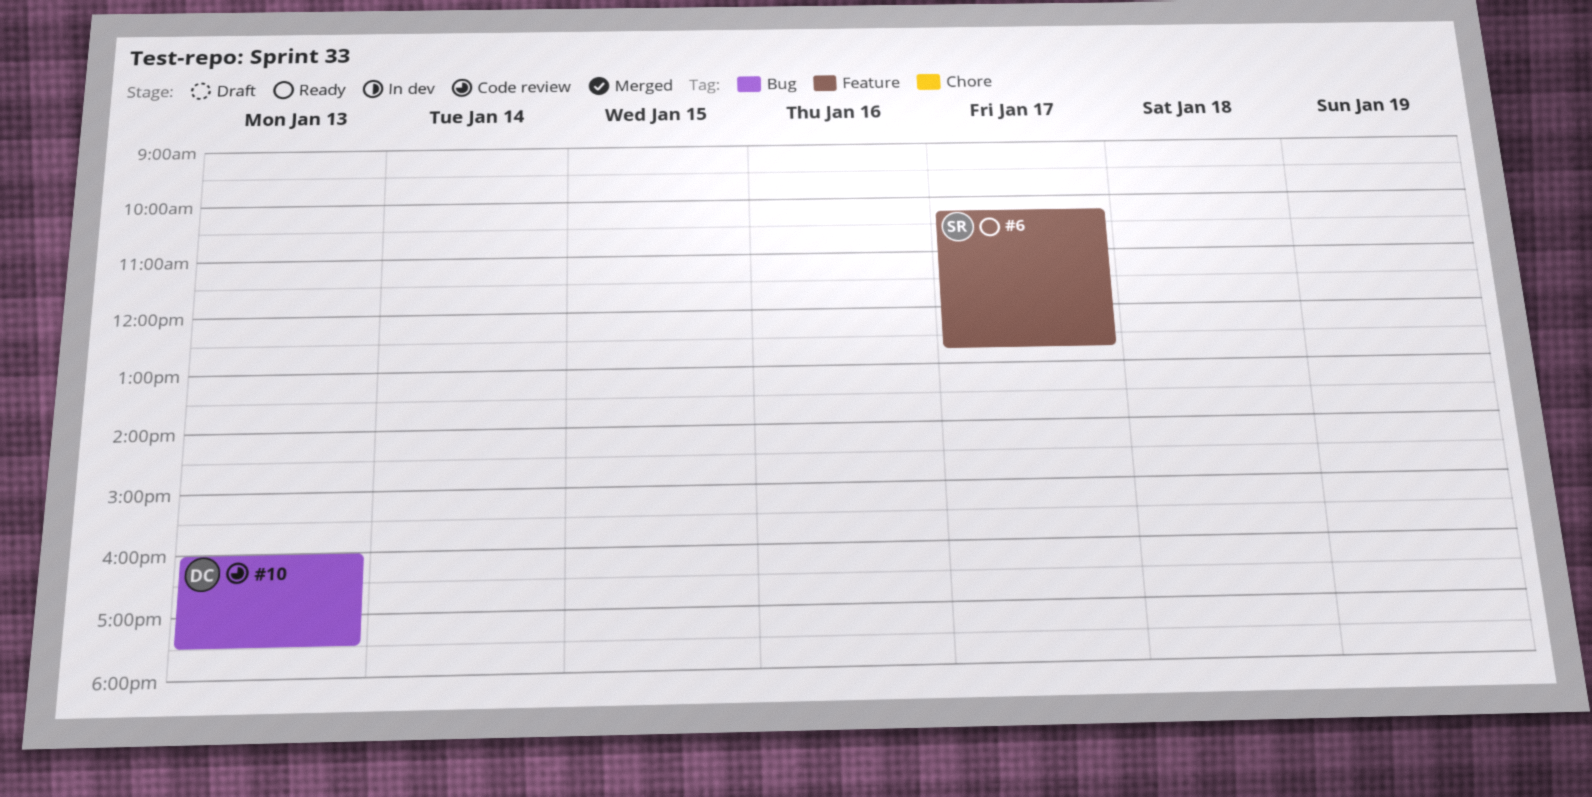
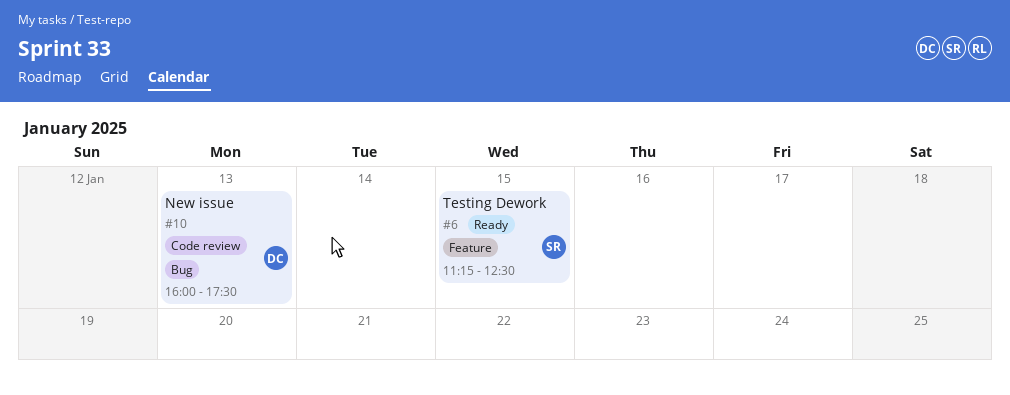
#6, day: Jan 17 -> Jan 15
#6, begins: 10:15 -> 11:15
#6, ends: 12:45 -> 12:30

